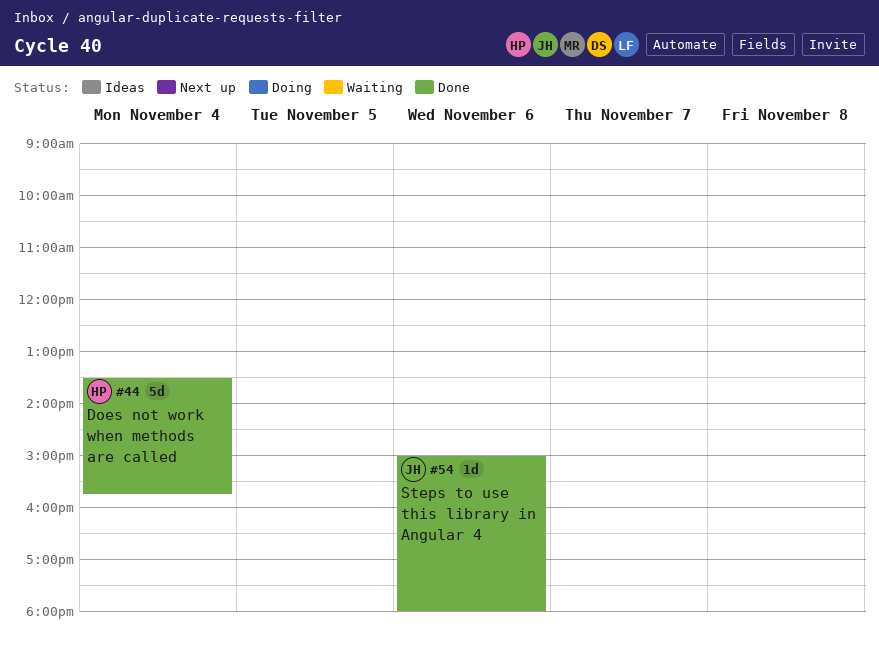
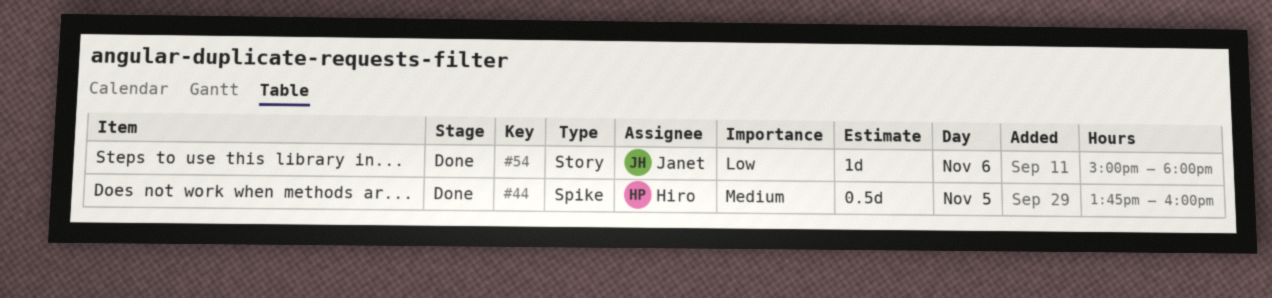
#44, estimate: 5d -> 0.5d
#44, day: Nov 4 -> Nov 5
#44, begins: 13:30 -> 13:45
#44, ends: 15:45 -> 16:00

